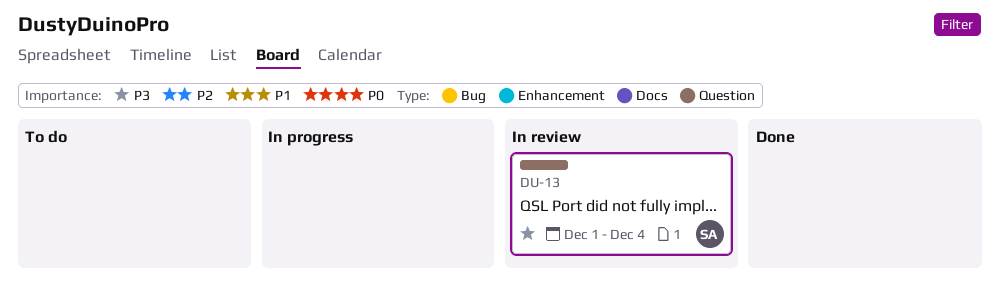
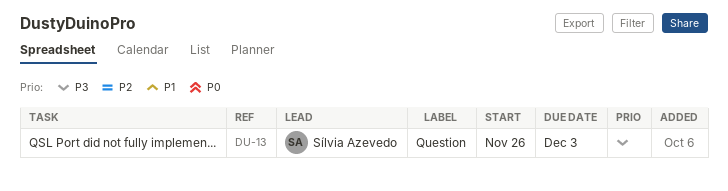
DU-13, start: Dec 1 -> Nov 26
DU-13, due: Dec 4 -> Dec 3

